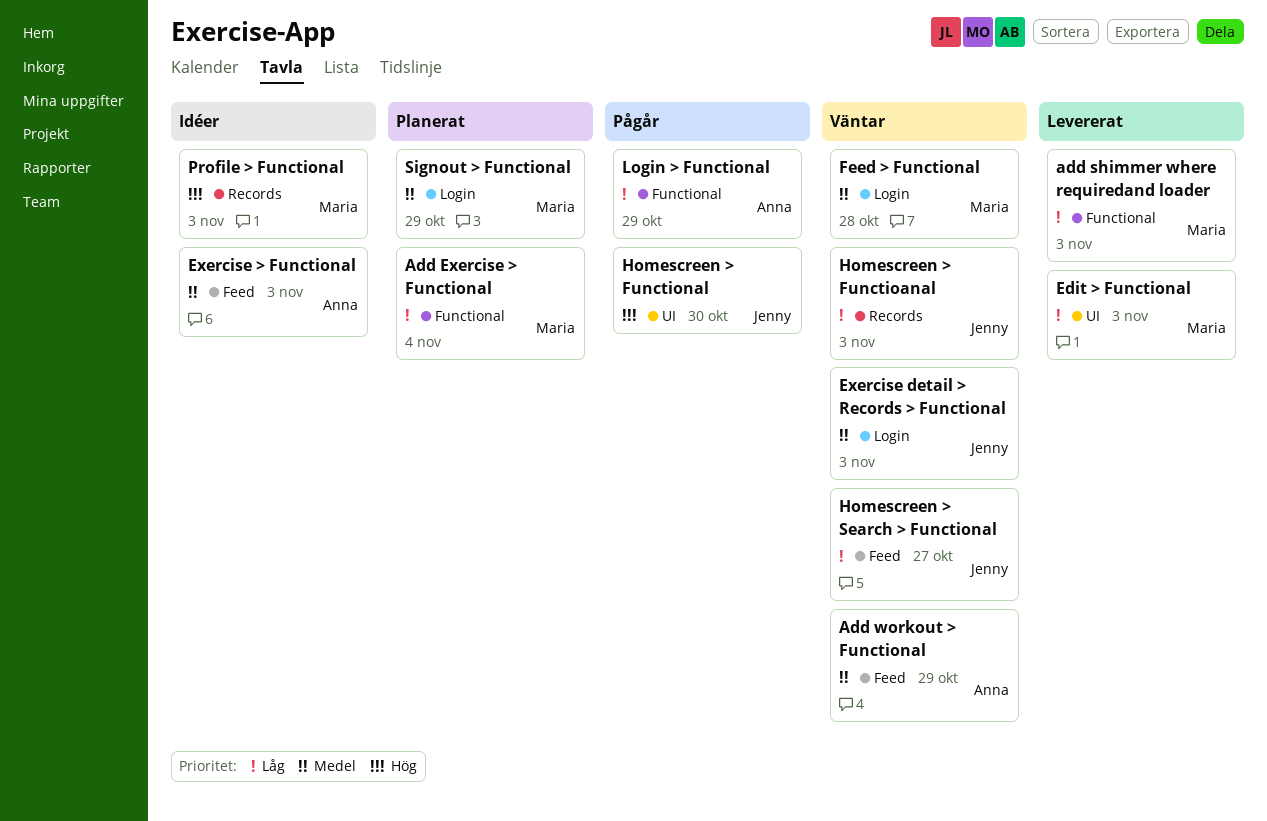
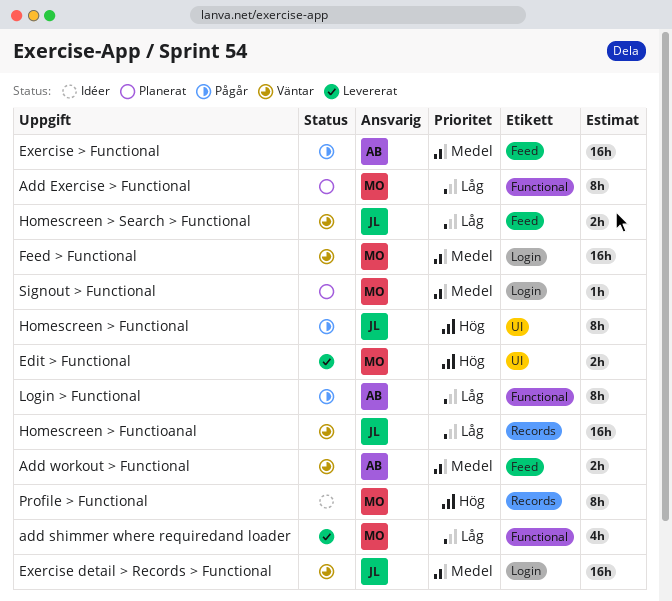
Edit > Functional, priority: Låg -> Hög
Exercise > Functional, status: Idéer -> Pågår

